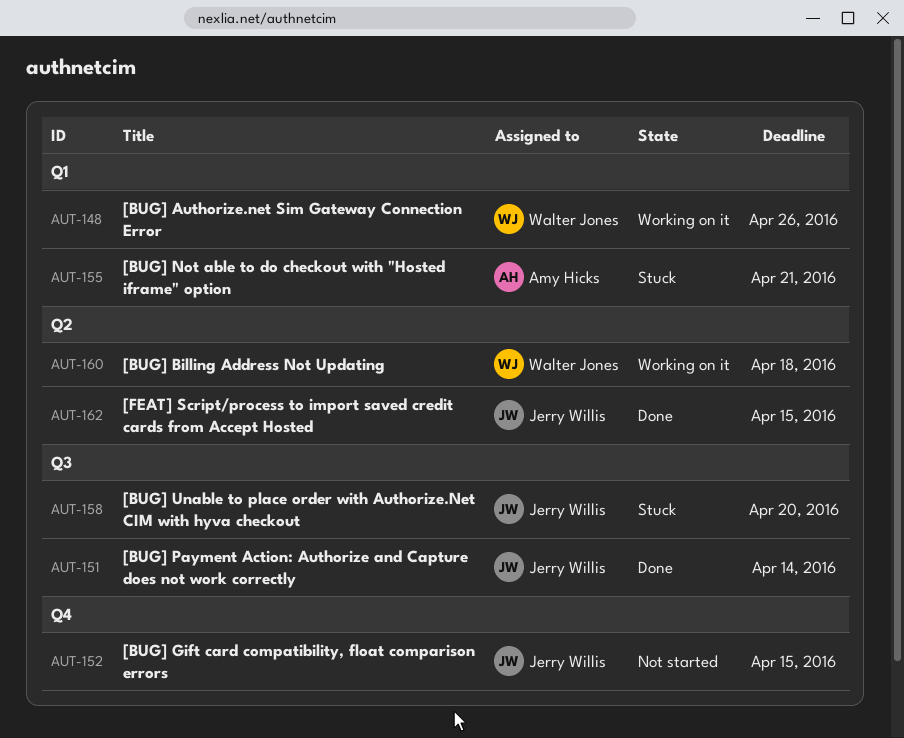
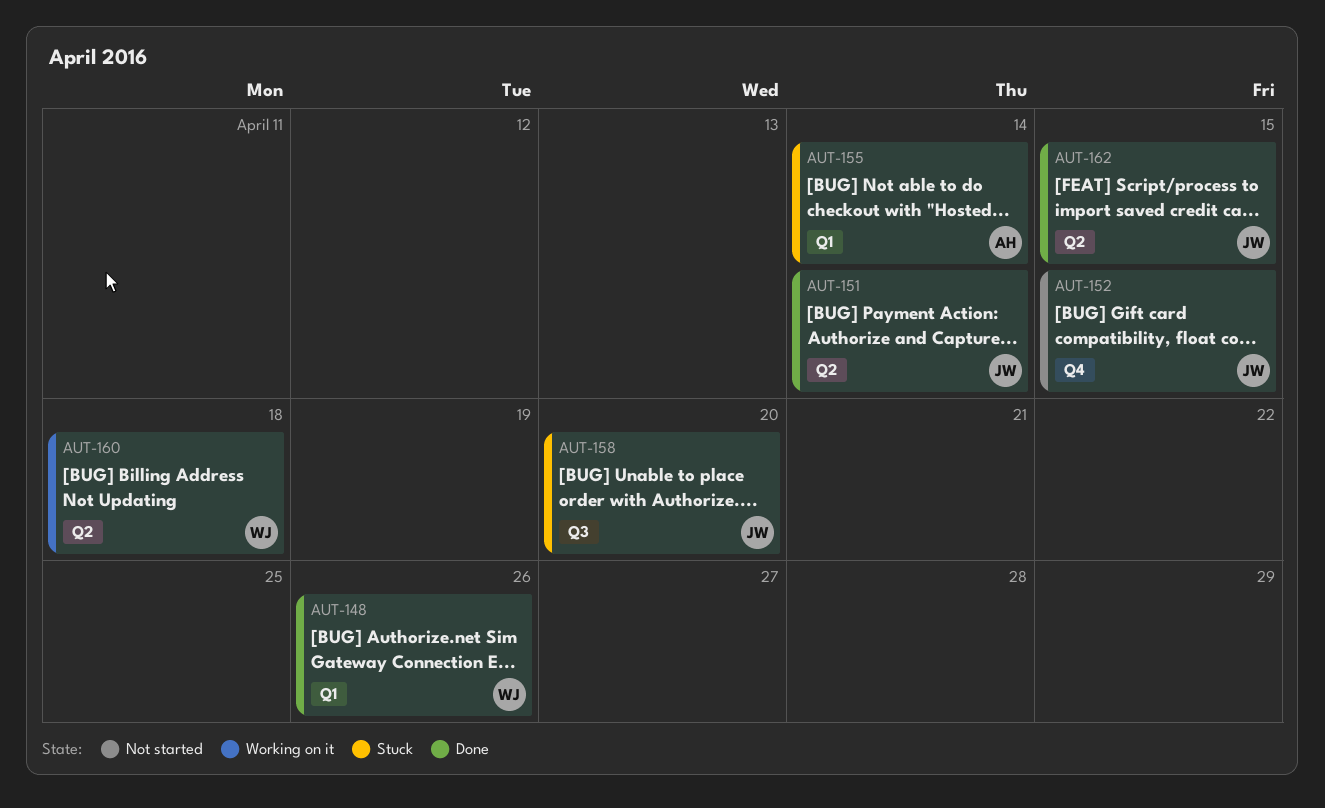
AUT-148, status: Working on it -> Done
AUT-151, label: Q3 -> Q2
AUT-155, due: Apr 21 -> Apr 14

